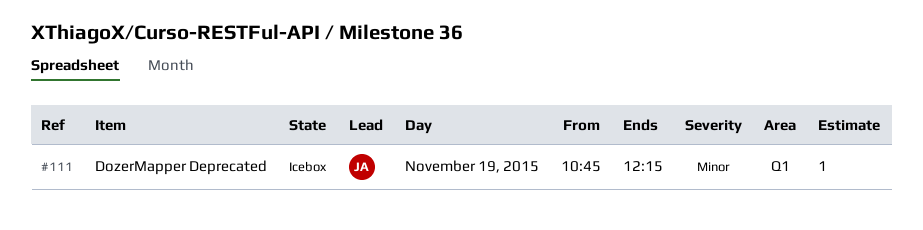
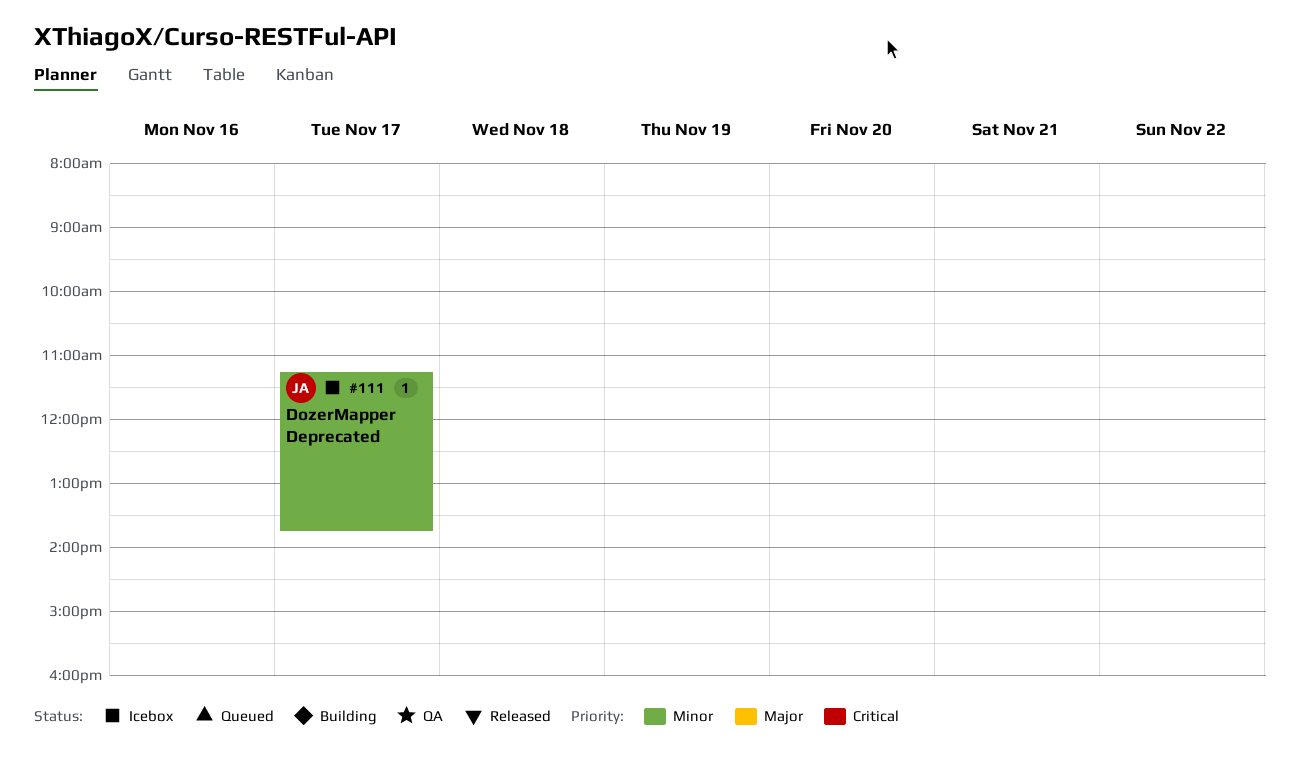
#111, day: Nov 19 -> Nov 17
#111, begins: 10:45 -> 11:15
#111, ends: 12:15 -> 13:45

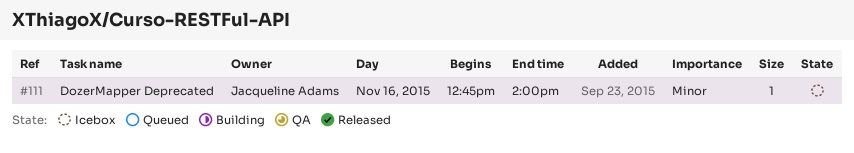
#111, day: Nov 17 -> Nov 16
#111, begins: 11:15 -> 12:45
#111, ends: 13:45 -> 14:00

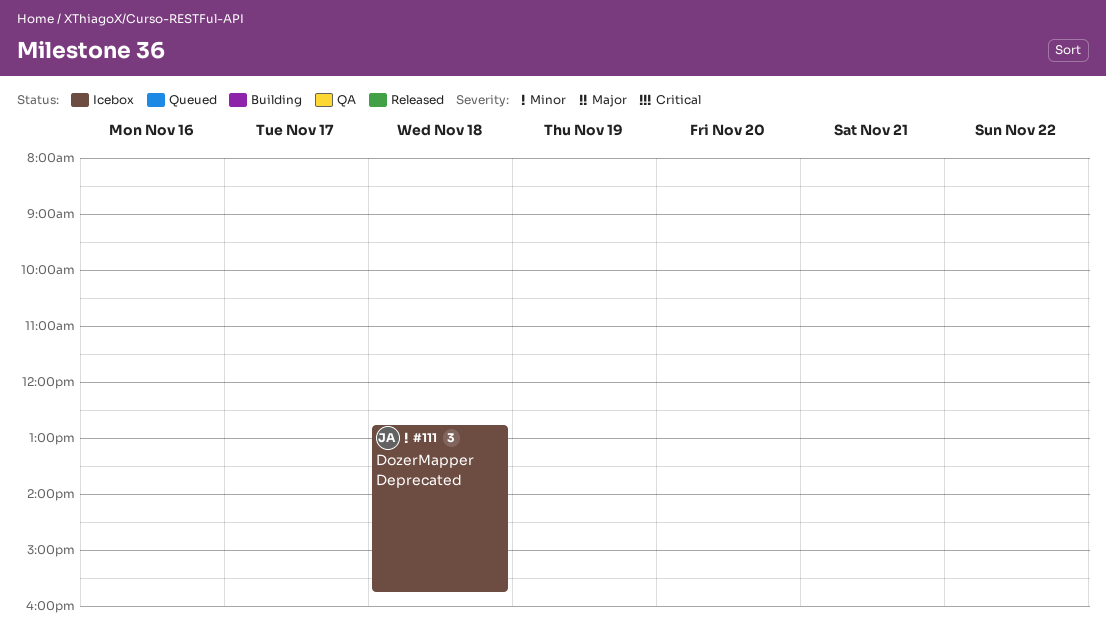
#111, estimate: 1 -> 3
#111, day: Nov 16 -> Nov 18
#111, ends: 14:00 -> 15:45

